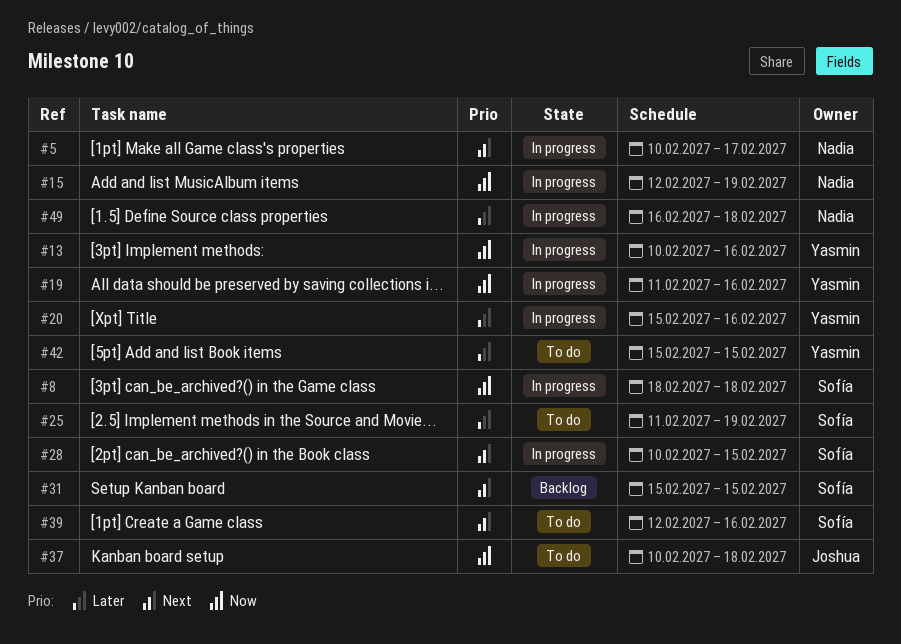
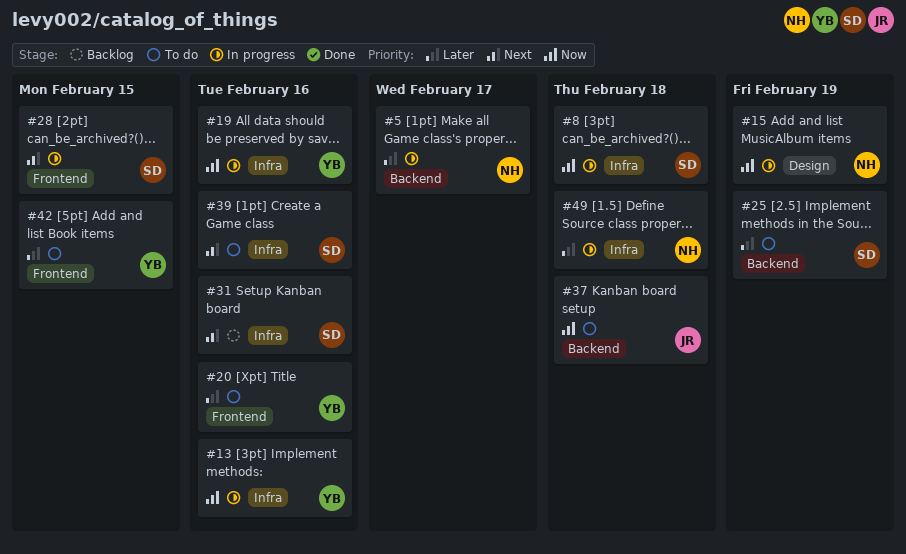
#5, priority: Next -> Later
#20, status: In progress -> To do
#31, due: Feb 15 -> Feb 16

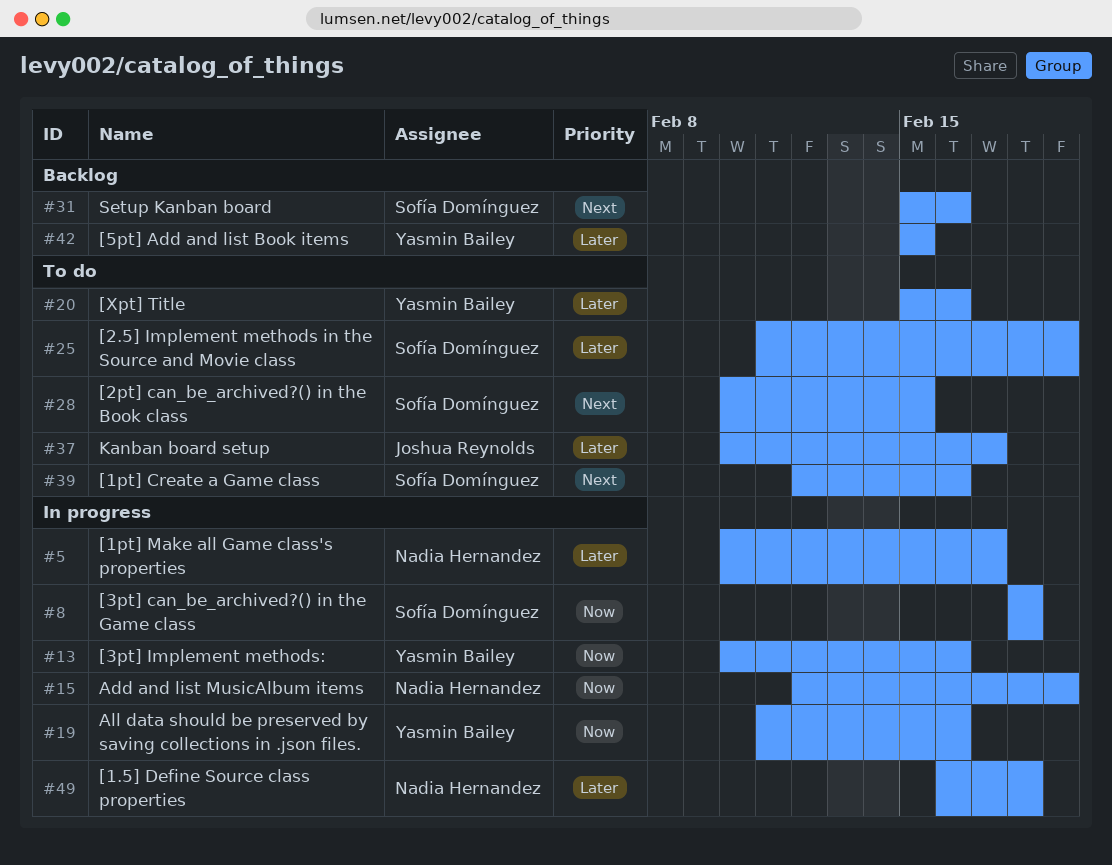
#28, status: In progress -> To do
#37, priority: Now -> Later
#37, due: Feb 18 -> Feb 17
#42, status: To do -> Backlog

